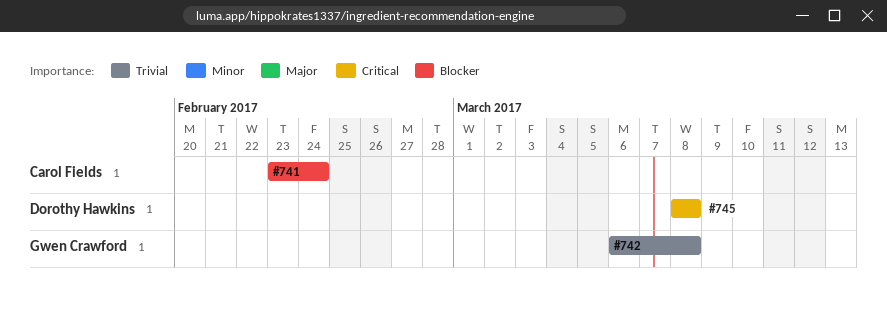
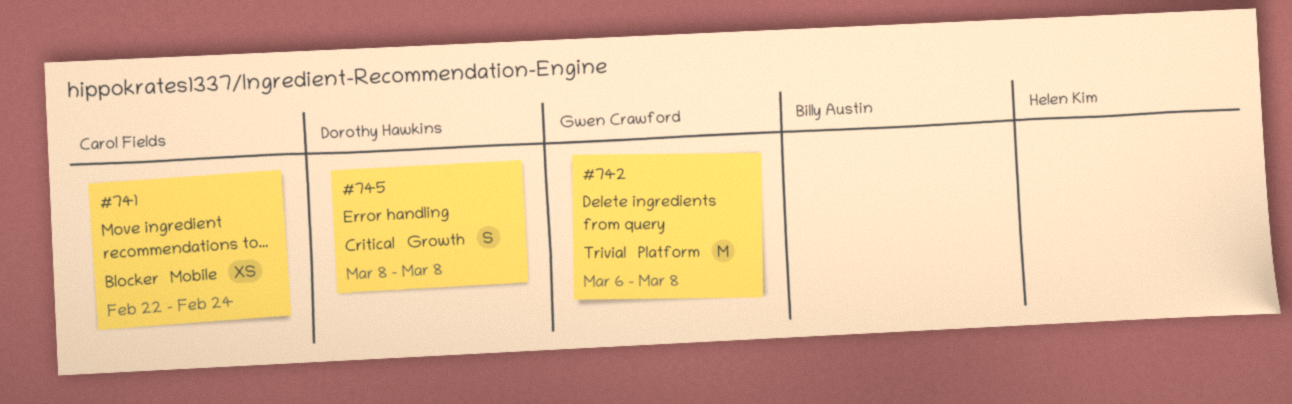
#741, start: Feb 23 -> Feb 22

